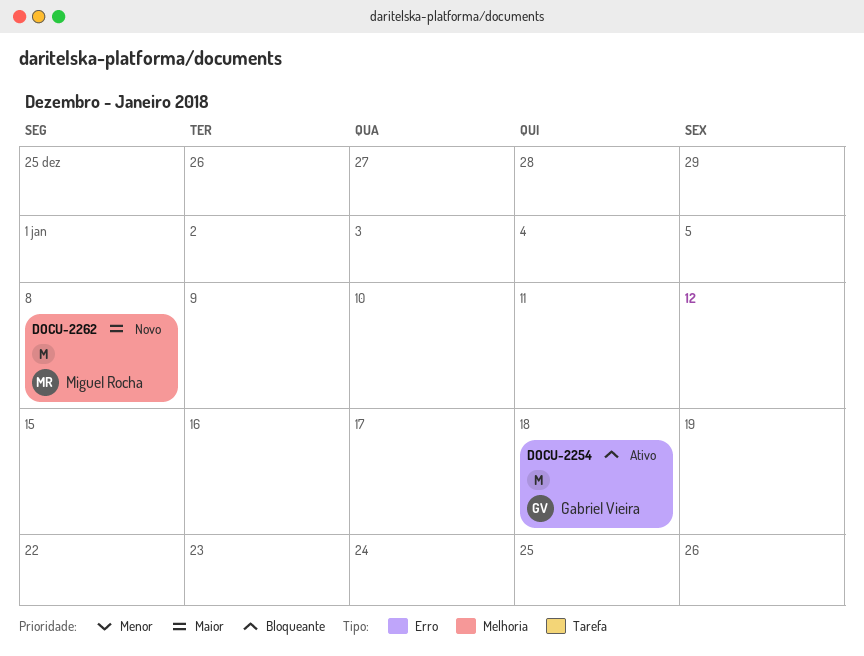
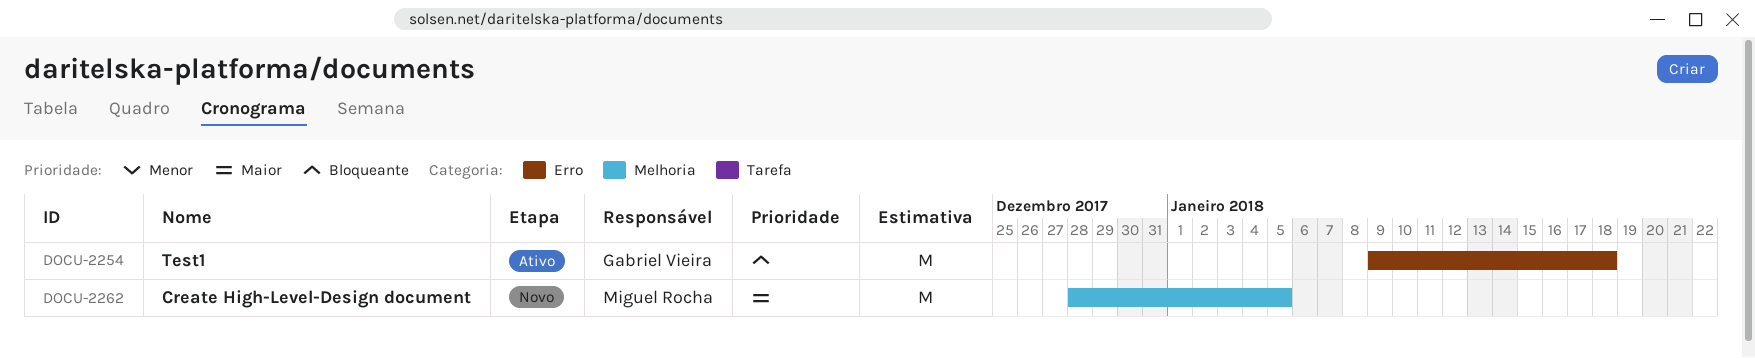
DOCU-2262, due: Jan 8 -> Jan 5

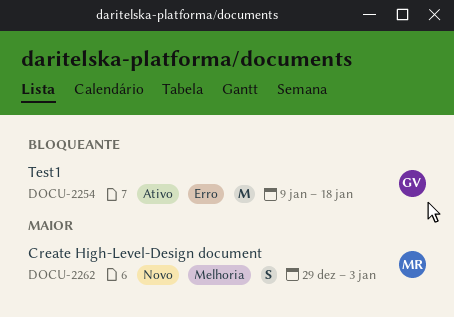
DOCU-2262, estimate: M -> S
DOCU-2262, start: Dec 28 -> Dec 29
DOCU-2262, due: Jan 5 -> Jan 3

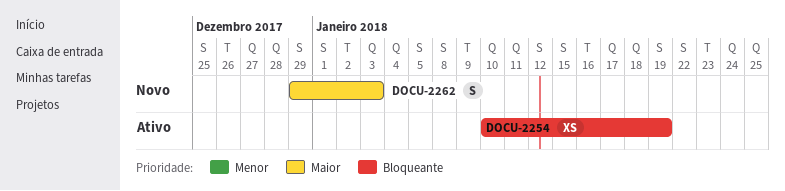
DOCU-2254, estimate: M -> XS
DOCU-2254, start: Jan 9 -> Jan 10
DOCU-2254, due: Jan 18 -> Jan 19

